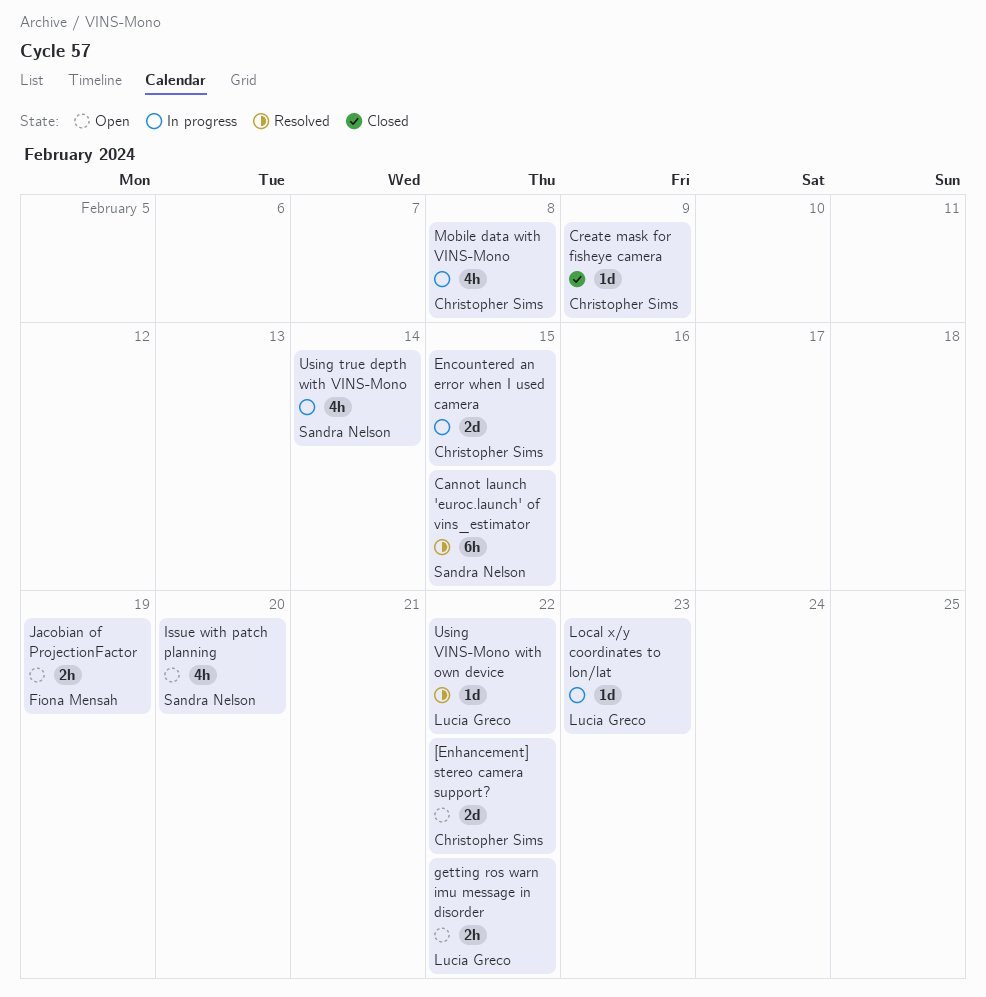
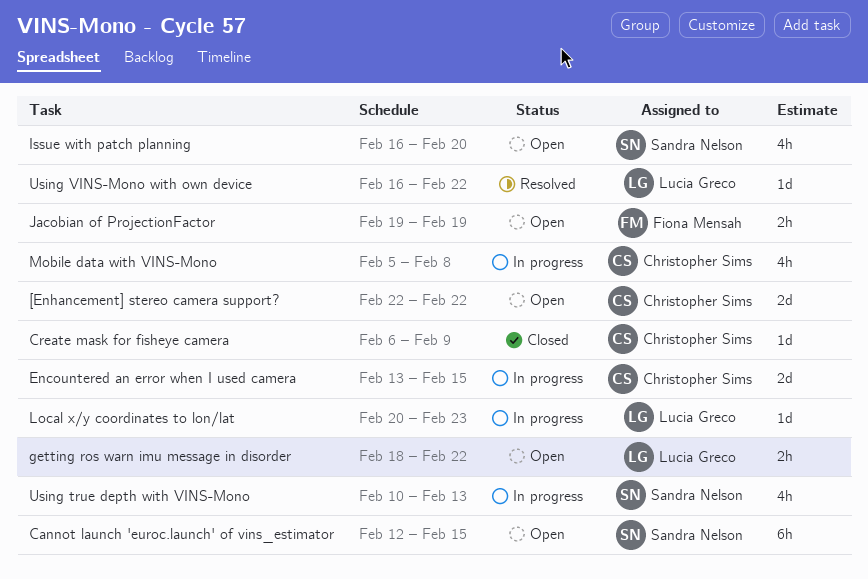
Cannot launch 'euroc.launch' of vins_estimator, status: Resolved -> Open
Using true depth with VINS-Mono, due: Feb 14 -> Feb 13

